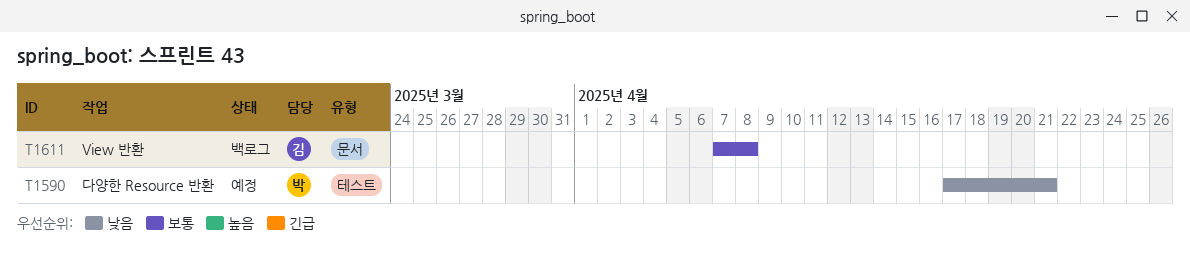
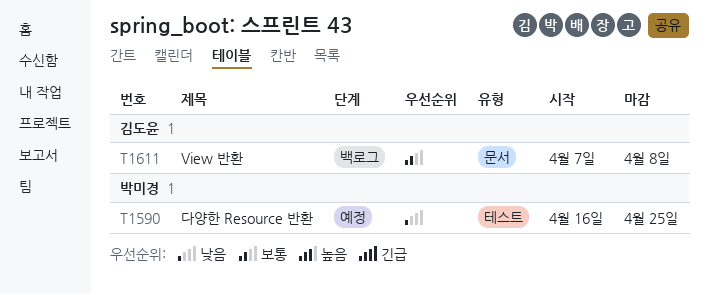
T1590, start: Apr 17 -> Apr 16
T1590, due: Apr 21 -> Apr 25

